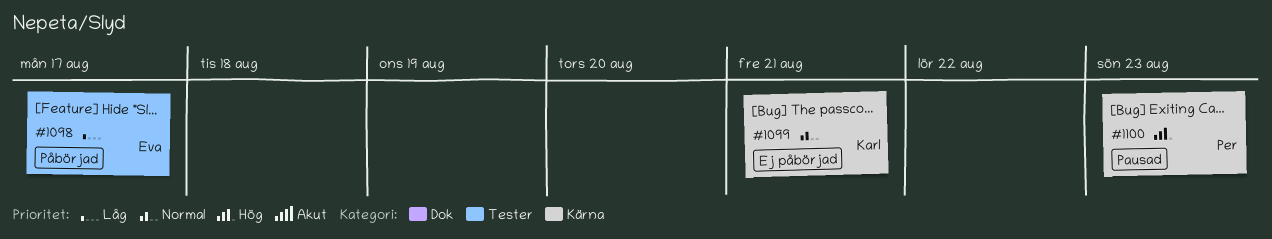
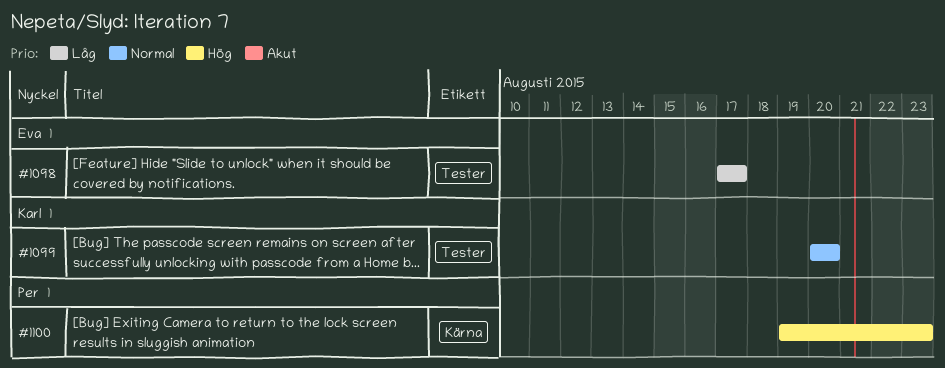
#1099, label: Kärna -> Tester
#1099, due: Aug 21 -> Aug 20

